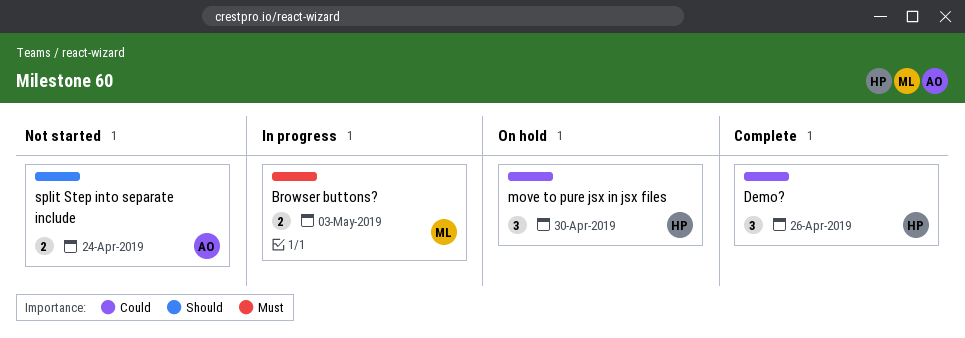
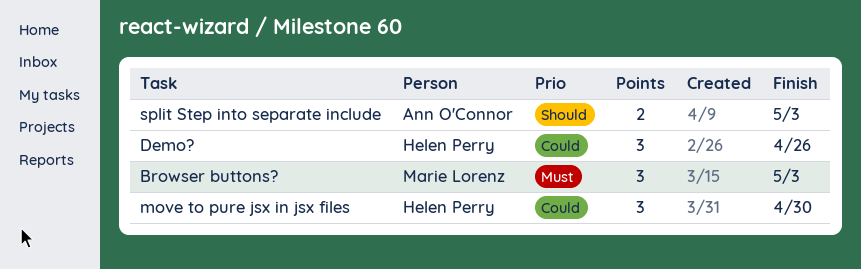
Browser buttons?, estimate: 2 -> 3
split Step into separate include, due: Apr 24 -> May 3

